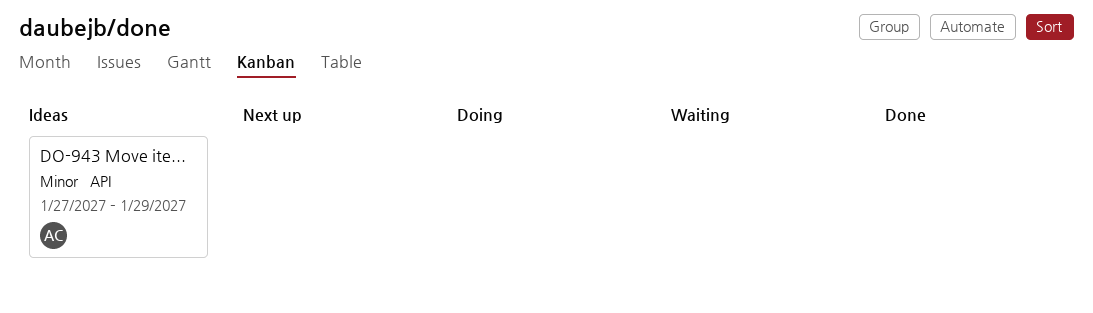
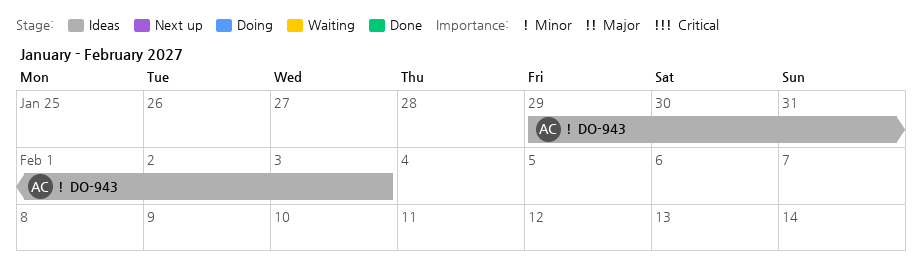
DO-943, start: Jan 27 -> Jan 29
DO-943, due: Jan 29 -> Feb 3

